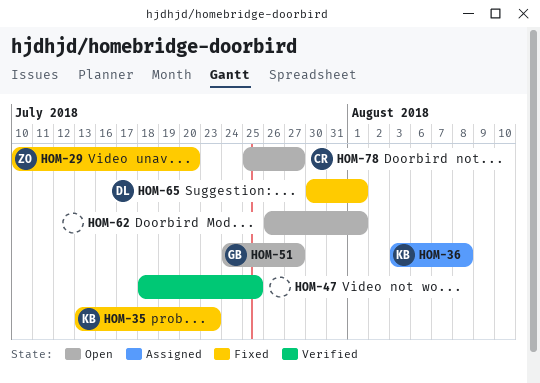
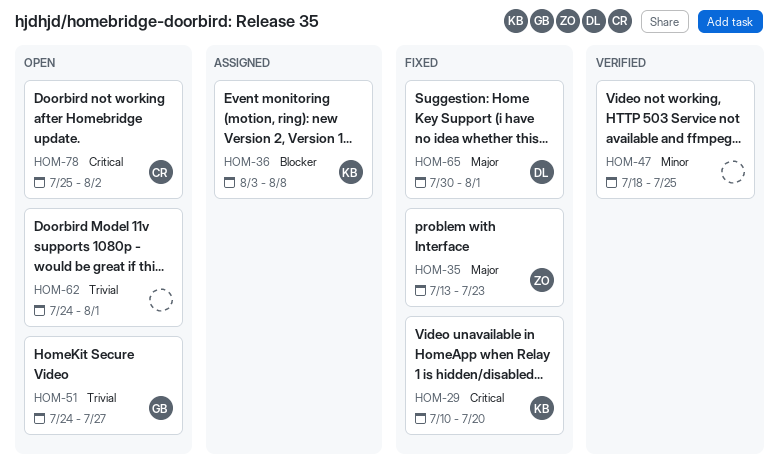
HOM-29, owner: ZO -> KB
HOM-35, owner: KB -> ZO
HOM-62, start: Jul 26 -> Jul 24
HOM-78, due: Jul 27 -> Aug 2

